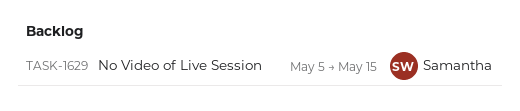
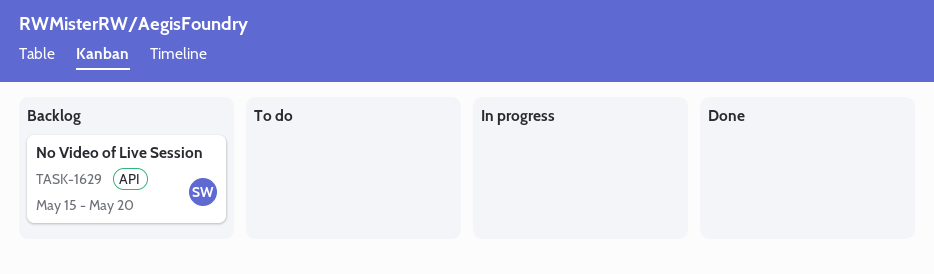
TASK-1629, start: May 5 -> May 15
TASK-1629, due: May 15 -> May 20

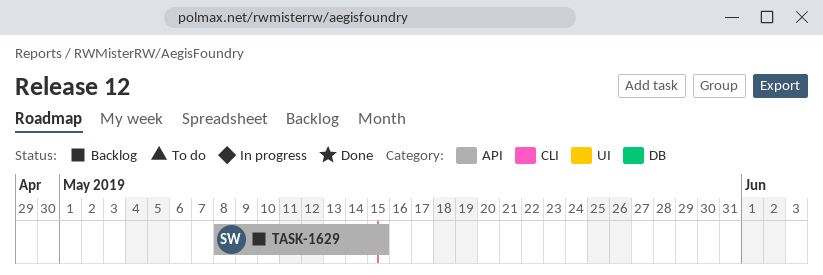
TASK-1629, start: May 15 -> May 8
TASK-1629, due: May 20 -> May 15

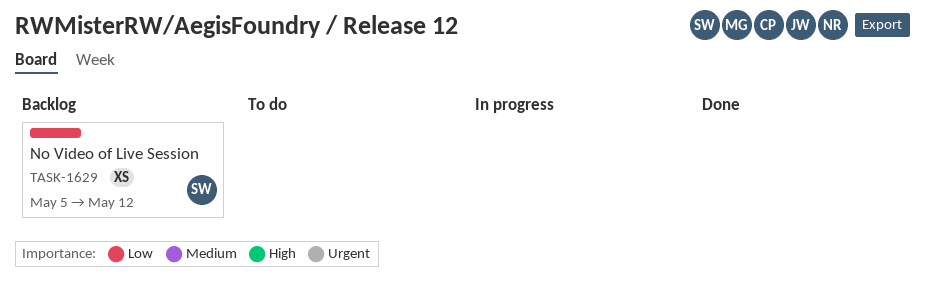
TASK-1629, start: May 8 -> May 5
TASK-1629, due: May 15 -> May 12

